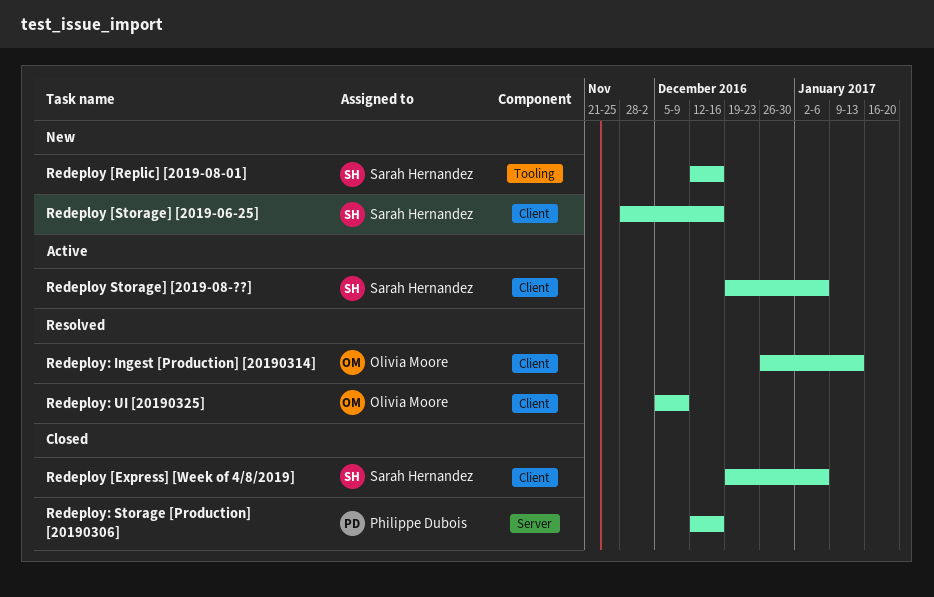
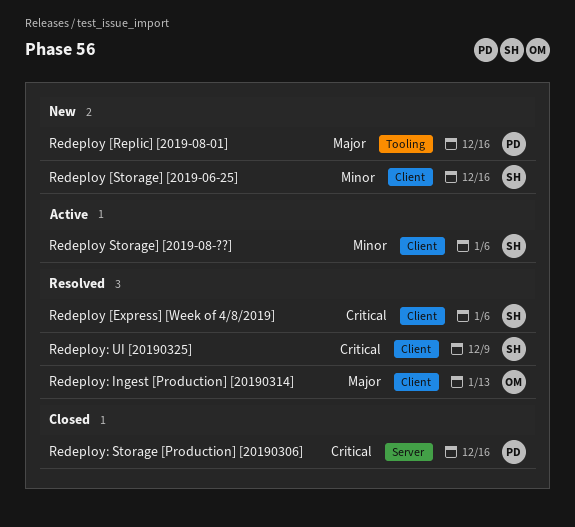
Redeploy [Express] [Week of 4/8/2019], status: Closed -> Resolved
Redeploy [Replic] [2019-08-01], owner: Sarah Hernandez -> Philippe Dubois
Redeploy: UI [20190325], owner: Olivia Moore -> Sarah Hernandez

